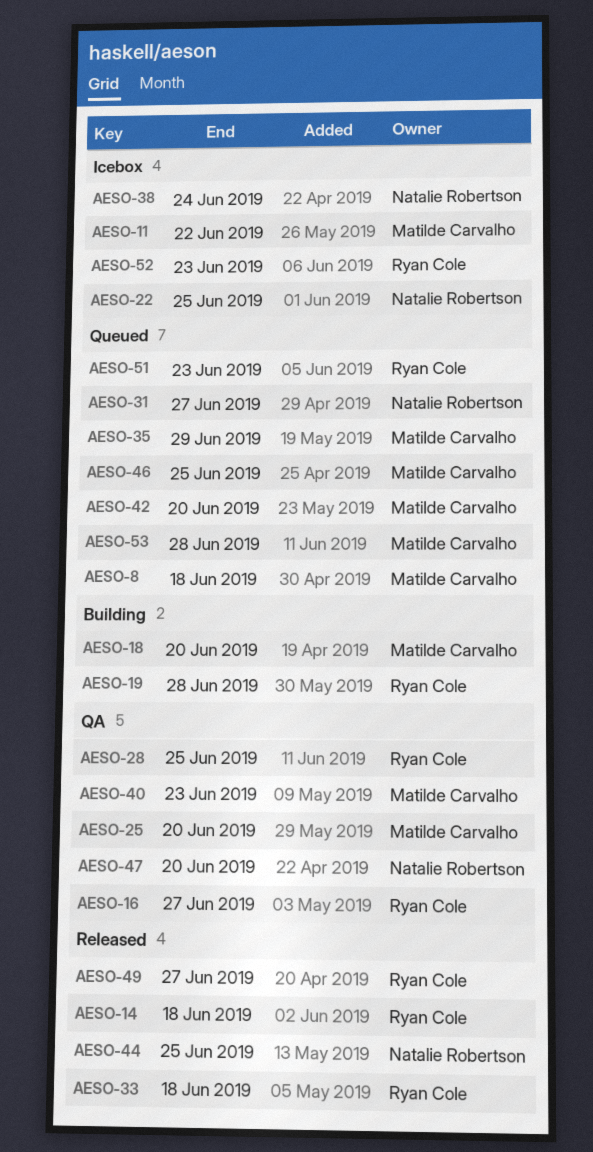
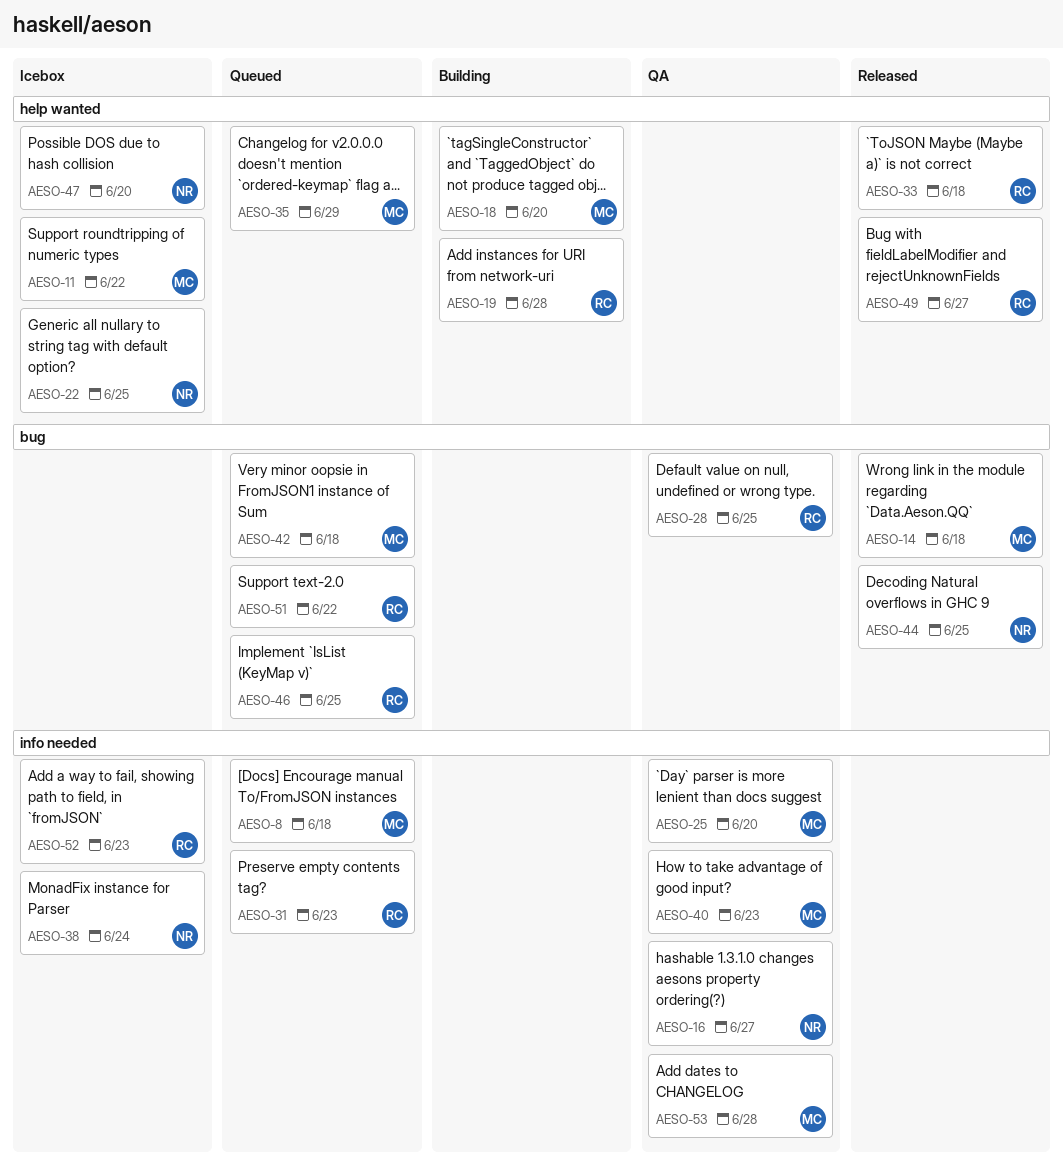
AESO-14, owner: Ryan Cole -> Matilde Carvalho
AESO-16, owner: Ryan Cole -> Natalie Robertson
AESO-31, owner: Natalie Robertson -> Ryan Cole
AESO-31, due: Jun 27 -> Jun 23
AESO-42, due: Jun 20 -> Jun 18
AESO-46, owner: Matilde Carvalho -> Ryan Cole
AESO-47, status: QA -> Icebox
AESO-51, due: Jun 23 -> Jun 22
AESO-53, status: Queued -> QA

